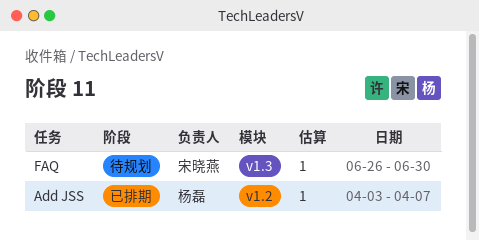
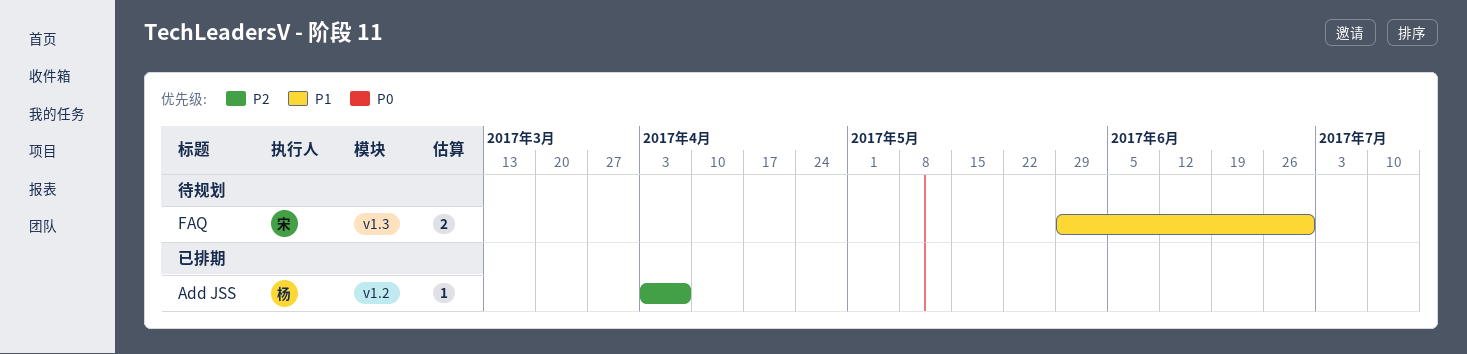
FAQ, estimate: 1 -> 2
FAQ, start: Jun 26 -> May 29

